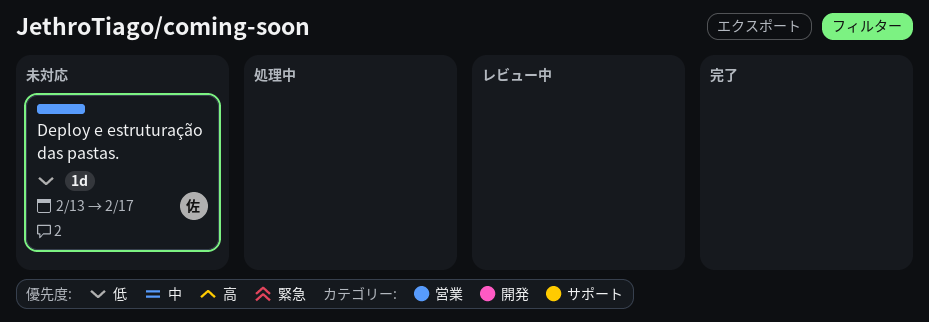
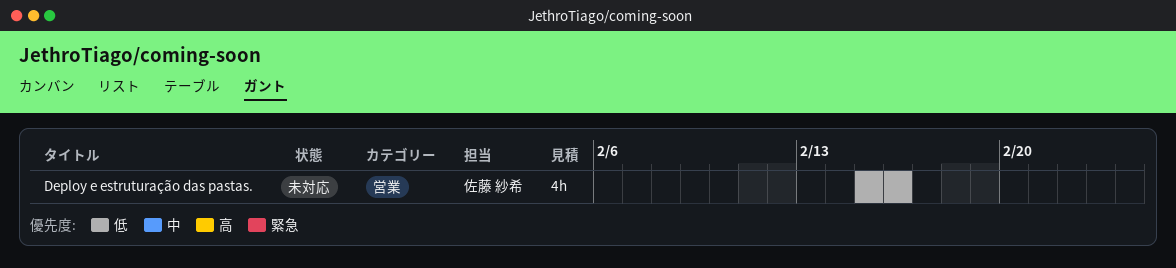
Deploy e estruturação das pastas., estimate: 1d -> 4h
Deploy e estruturação das pastas., start: Feb 13 -> Feb 15
Deploy e estruturação das pastas., due: Feb 17 -> Feb 16

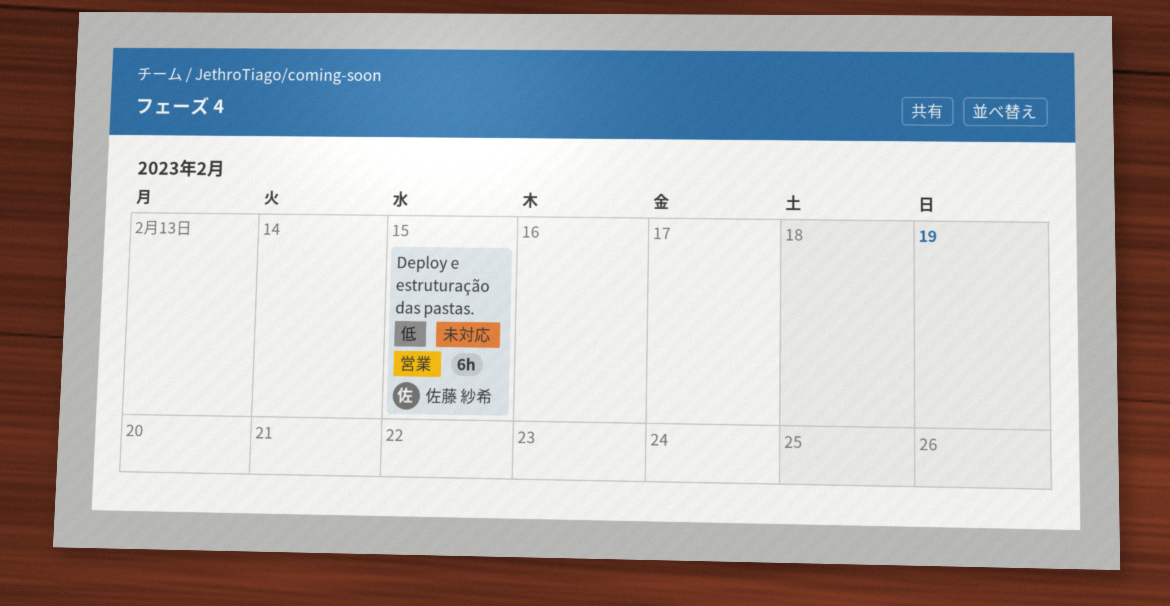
Deploy e estruturação das pastas., estimate: 4h -> 6h
Deploy e estruturação das pastas., due: Feb 16 -> Feb 15

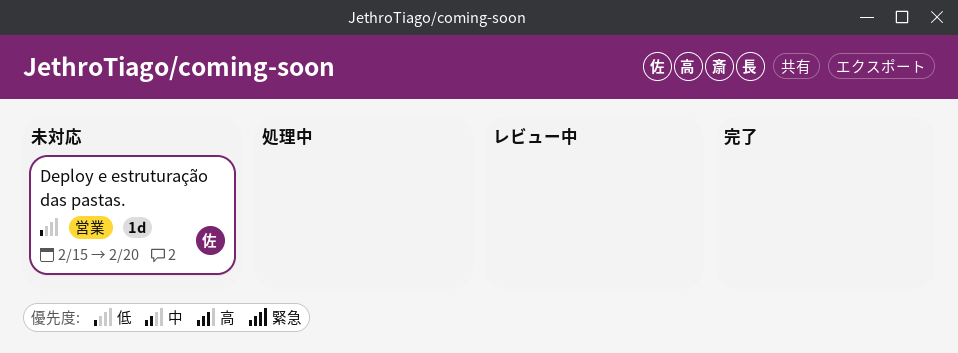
Deploy e estruturação das pastas., estimate: 6h -> 1d
Deploy e estruturação das pastas., due: Feb 15 -> Feb 20

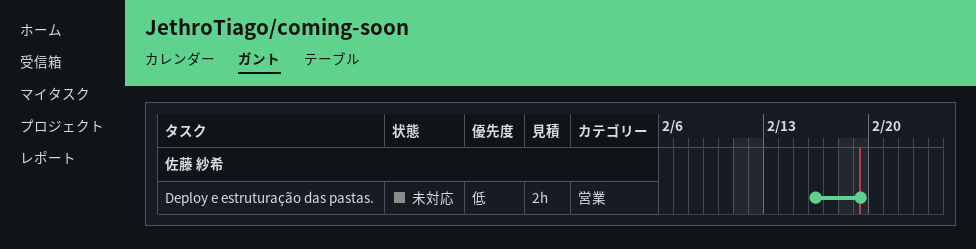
Deploy e estruturação das pastas., estimate: 1d -> 2h
Deploy e estruturação das pastas., start: Feb 15 -> Feb 16
Deploy e estruturação das pastas., due: Feb 20 -> Feb 19

